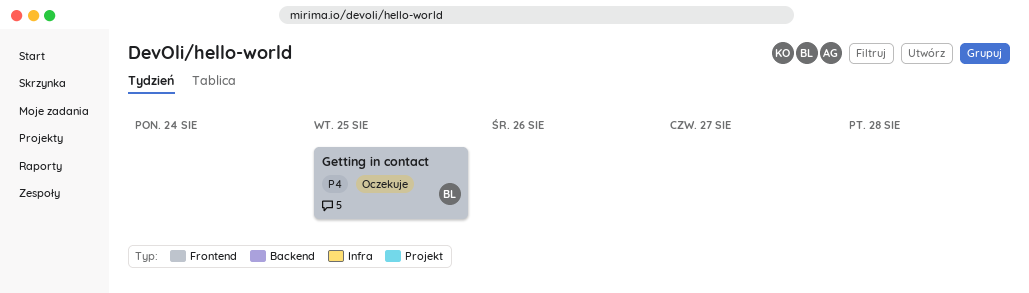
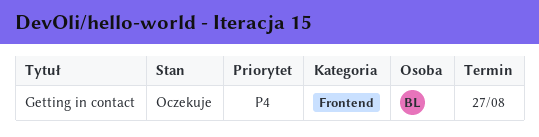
Getting in contact, due: Aug 25 -> Aug 27

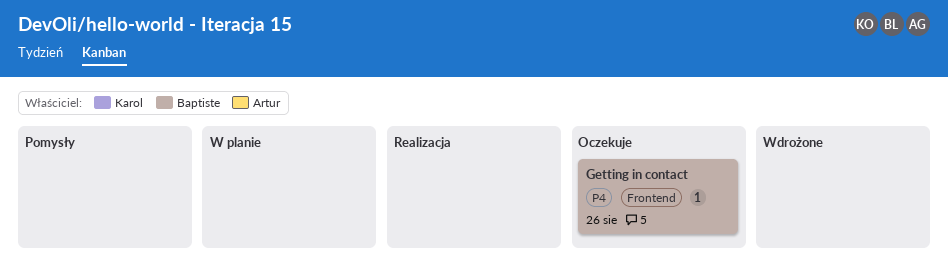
Getting in contact, due: Aug 27 -> Aug 26

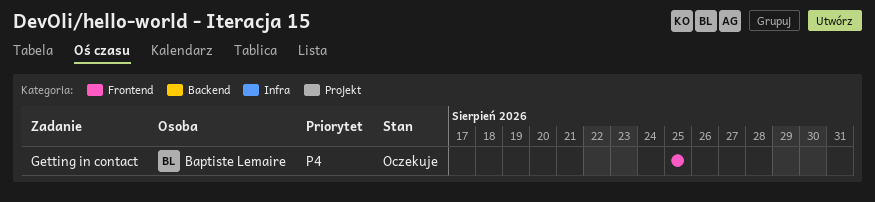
Getting in contact, due: Aug 26 -> Aug 25

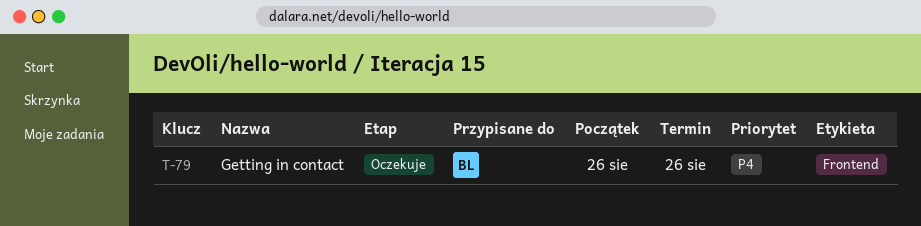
Getting in contact, start: Aug 25 -> Aug 26
Getting in contact, due: Aug 25 -> Aug 26

